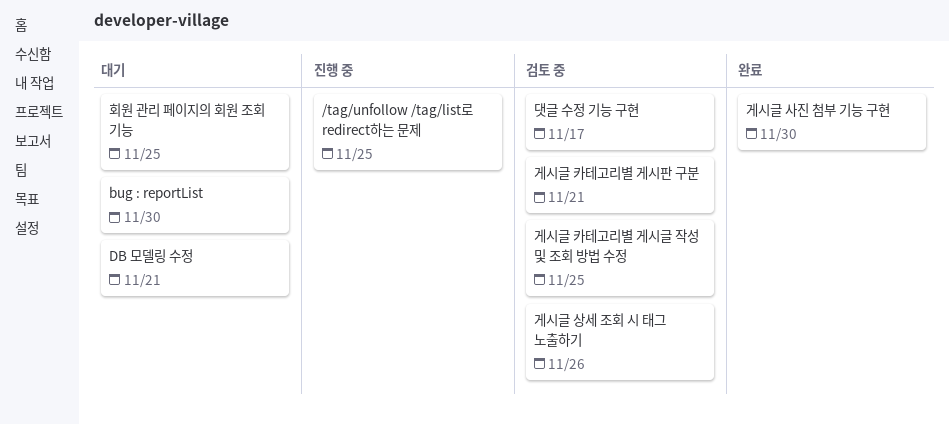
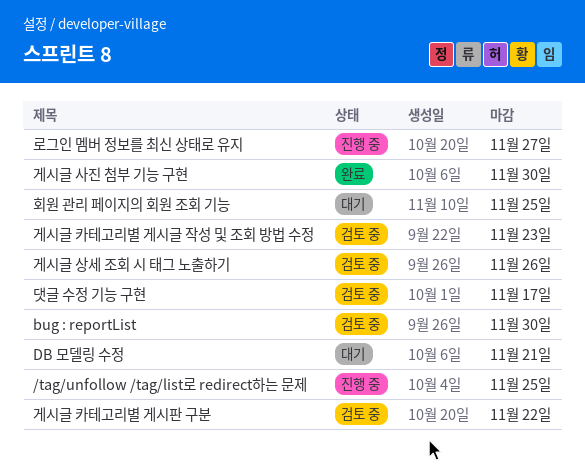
bug : reportList, status: 대기 -> 검토 중
게시글 카테고리별 게시글 작성 및 조회 방법 수정, due: Nov 25 -> Nov 23
게시글 카테고리별 게시판 구분, due: Nov 21 -> Nov 22
로그인 멤버 정보를 최신 상태로 유지: none -> present

